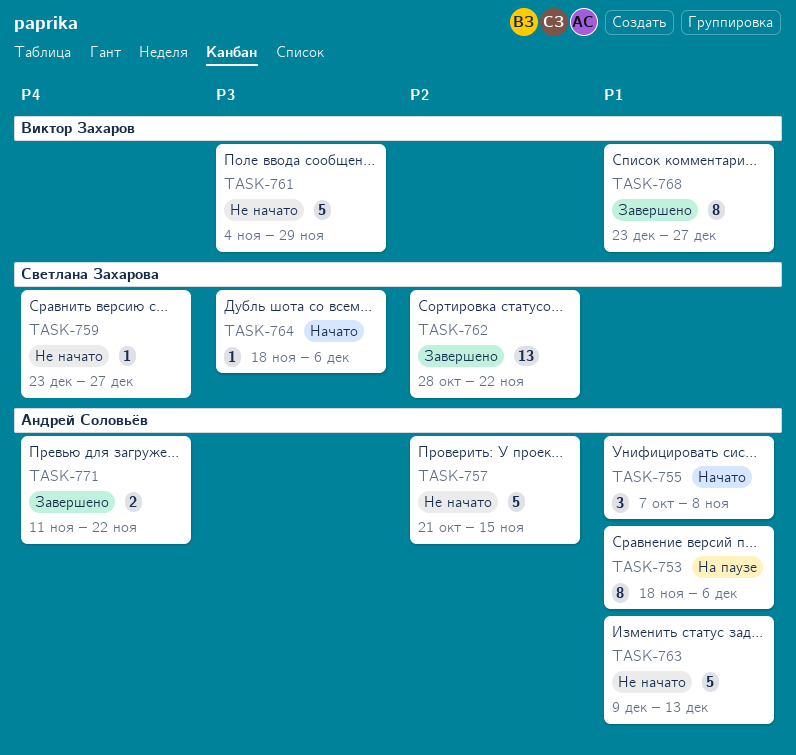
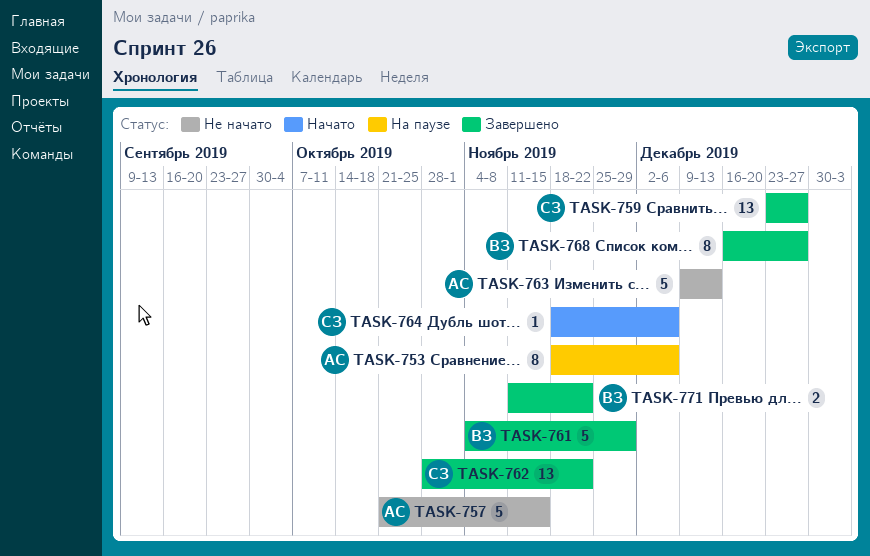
TASK-755: present -> none
TASK-759, status: Не начато -> Завершено
TASK-759, estimate: 1 -> 13
TASK-761, status: Не начато -> Завершено
TASK-768, start: Dec 23 -> Dec 16
TASK-771, owner: Андрей Соловьёв -> Виктор Захаров

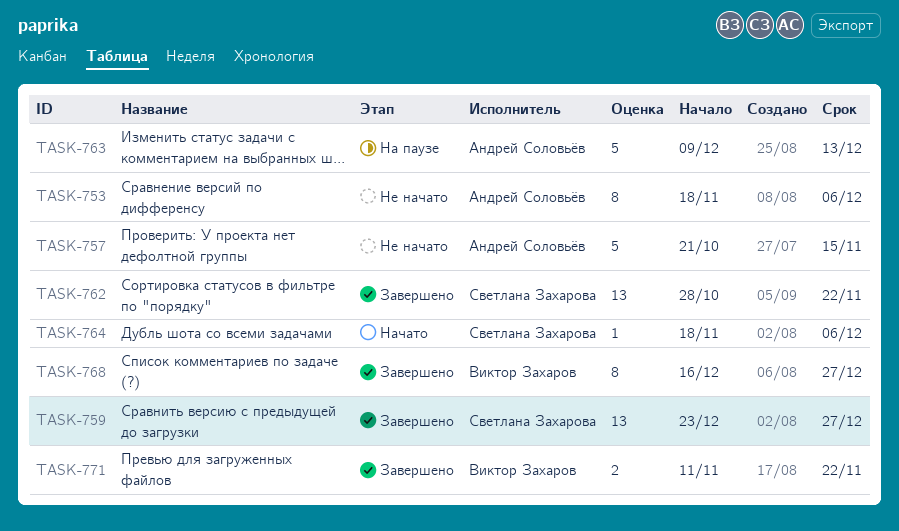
TASK-753, status: На паузе -> Не начато
TASK-761: present -> none
TASK-763, status: Не начато -> На паузе

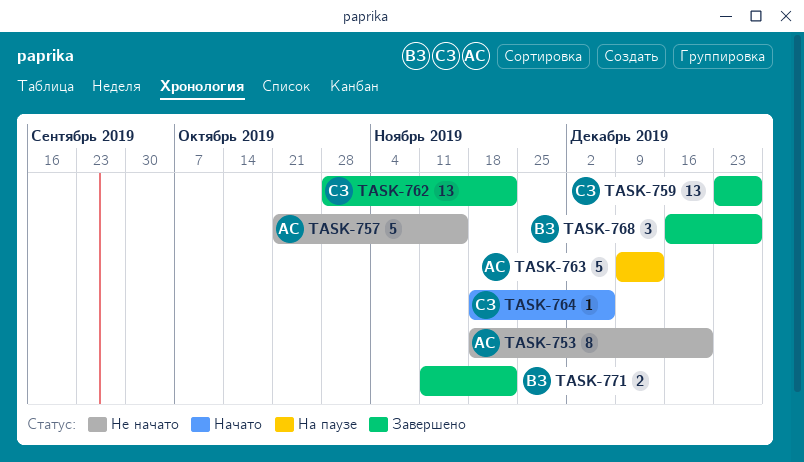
TASK-753, due: Dec 6 -> Dec 20
TASK-768, estimate: 8 -> 3

